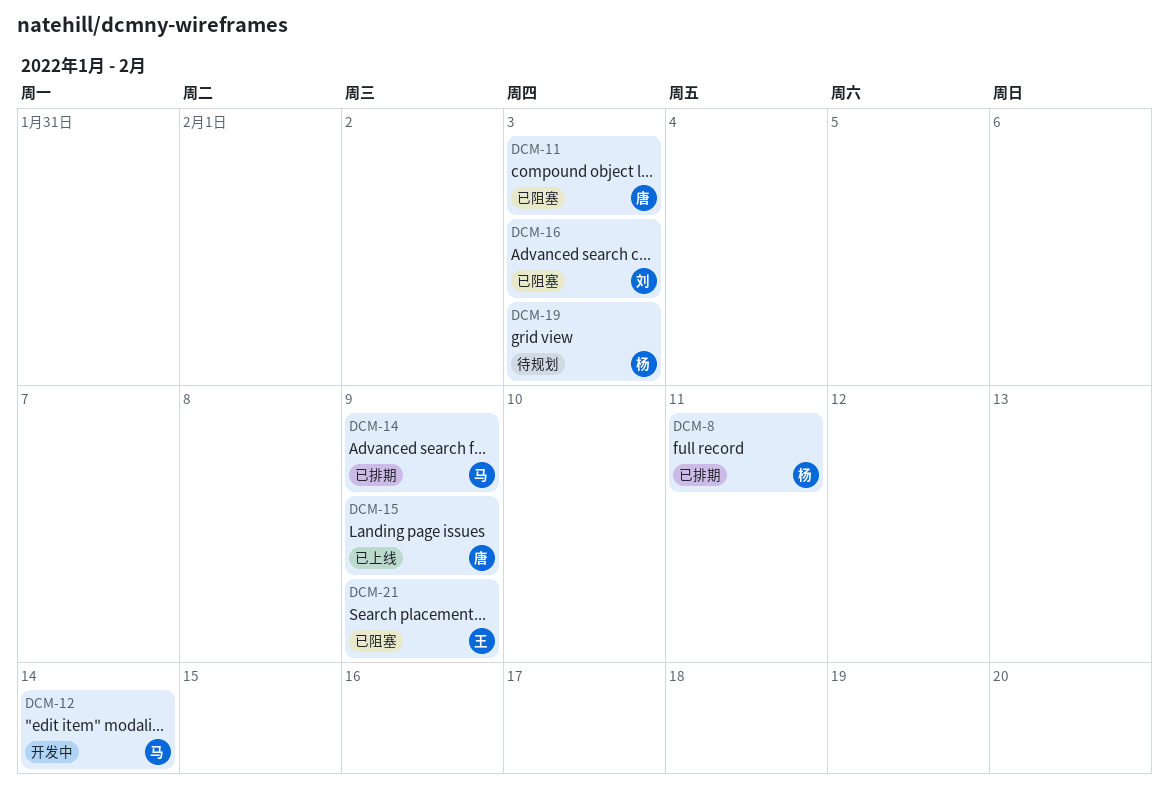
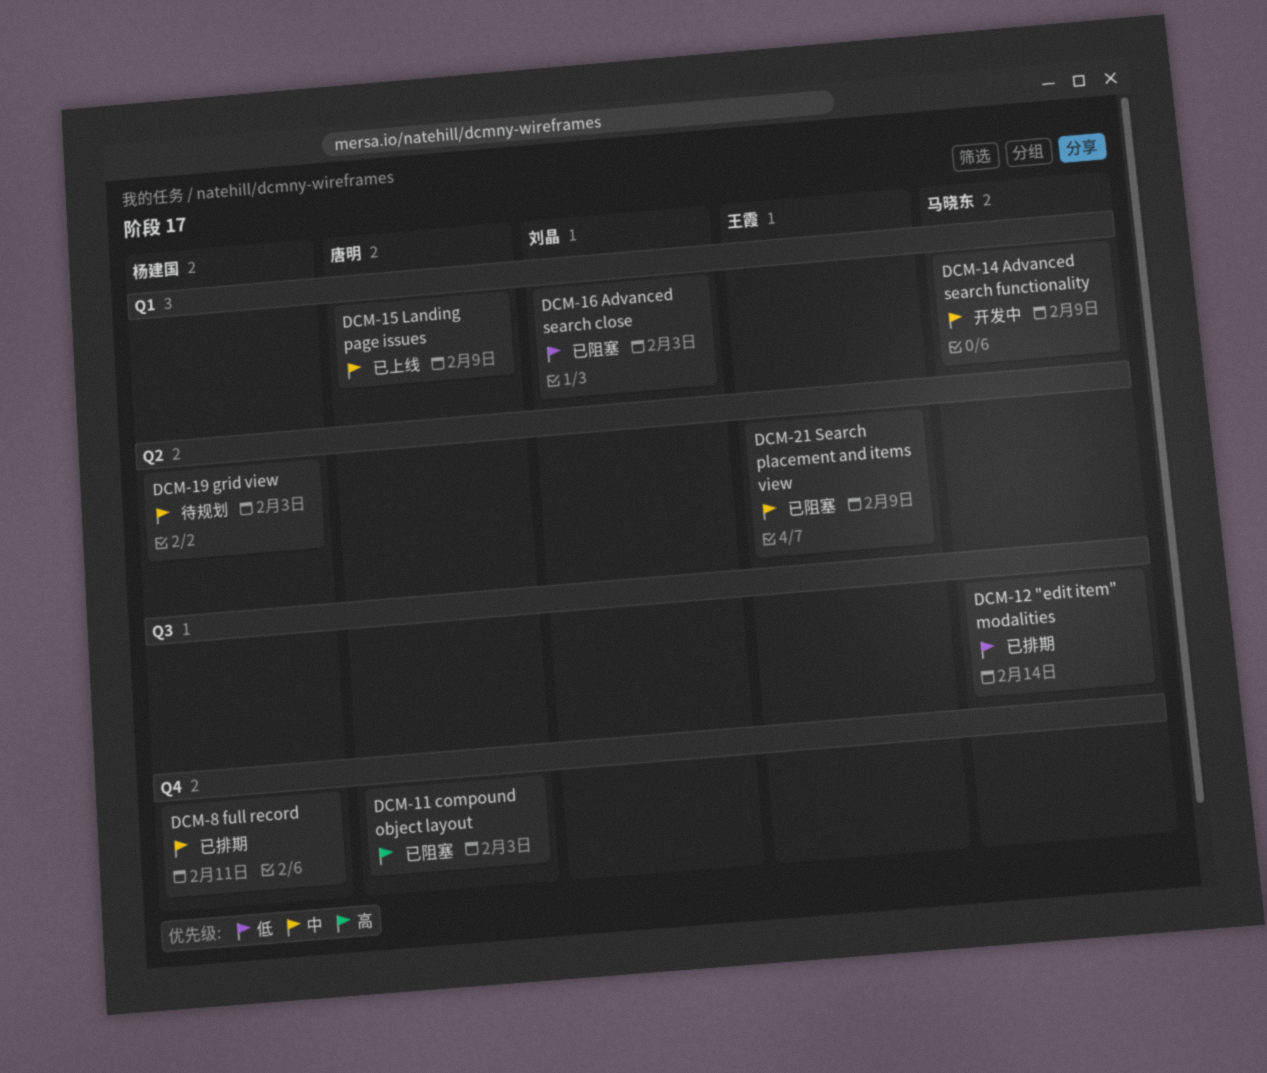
DCM-12, status: 开发中 -> 已排期
DCM-14, status: 已排期 -> 开发中

